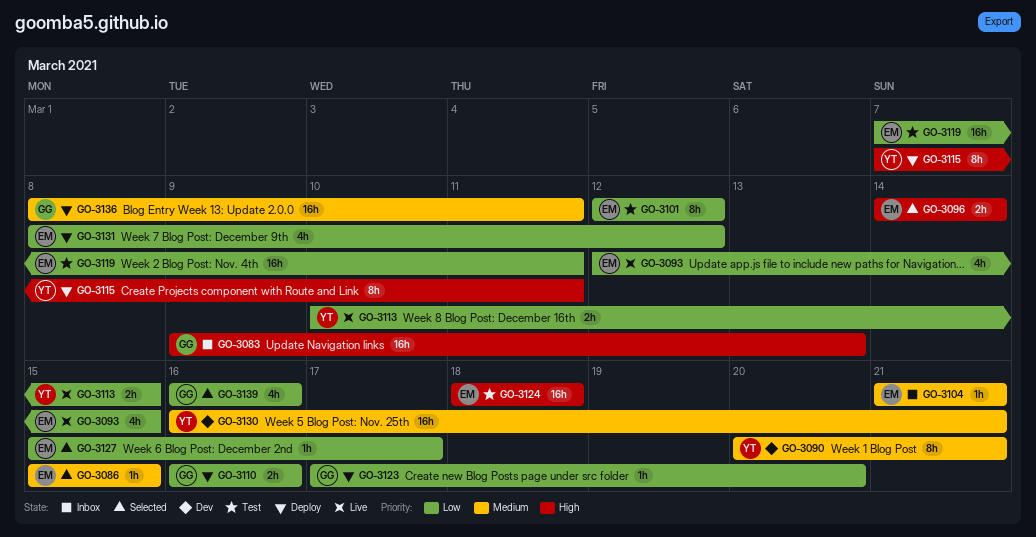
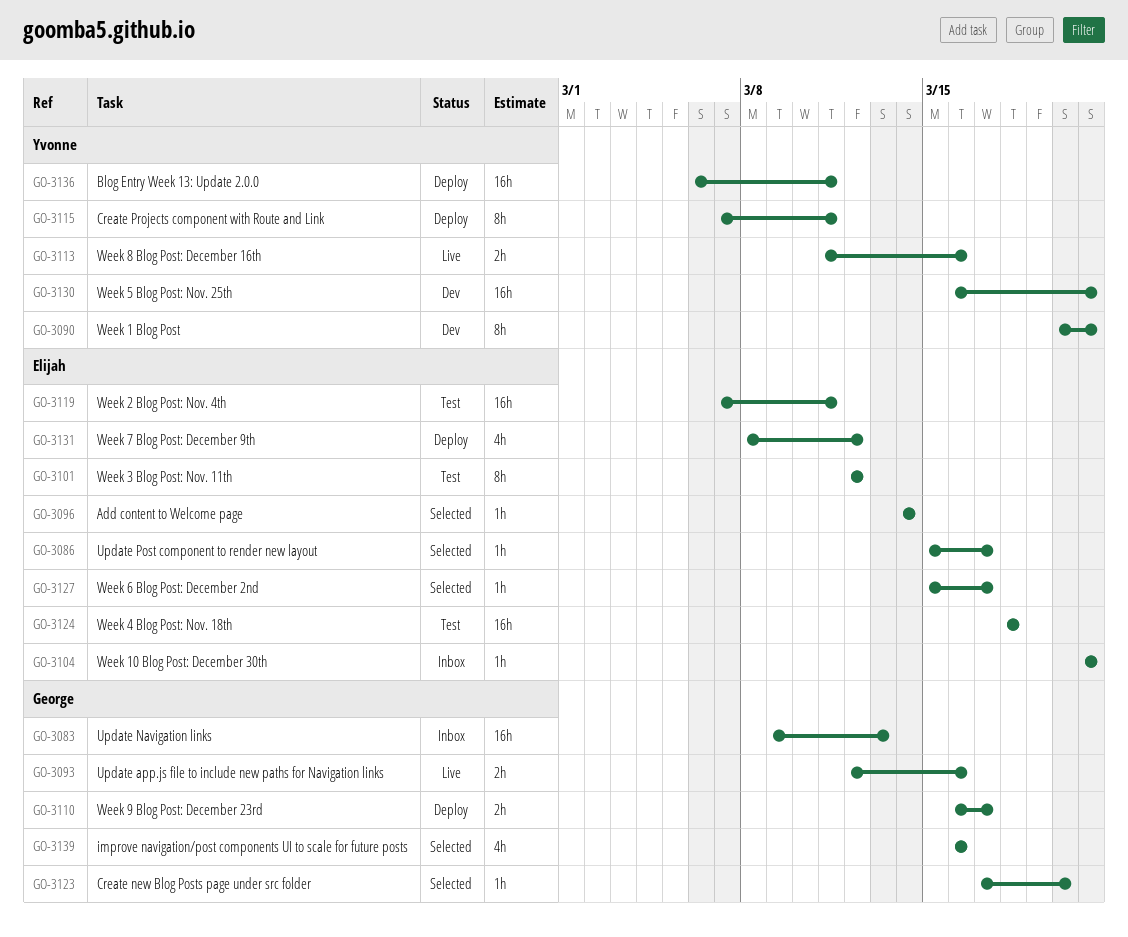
GO-3086, due: Mar 15 -> Mar 17
GO-3093, owner: Elijah -> George
GO-3093, estimate: 4h -> 2h
GO-3093, due: Mar 15 -> Mar 16
GO-3096, estimate: 2h -> 1h
GO-3110, due: Mar 16 -> Mar 17
GO-3113, start: Mar 10 -> Mar 11
GO-3113, due: Mar 15 -> Mar 16
GO-3123, status: Deploy -> Selected
GO-3136, owner: George -> Yvonne
GO-3136, start: Mar 8 -> Mar 6

